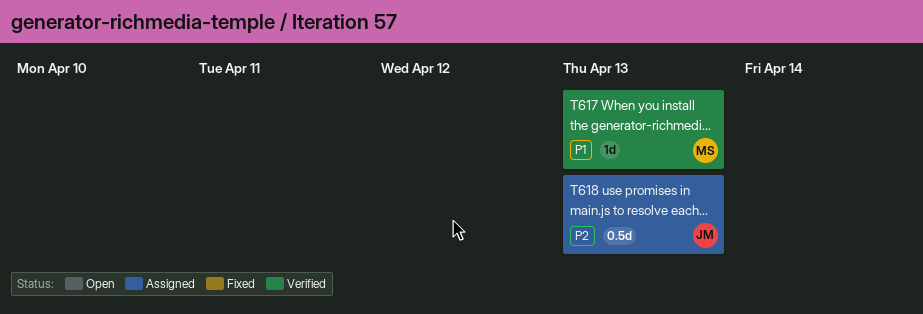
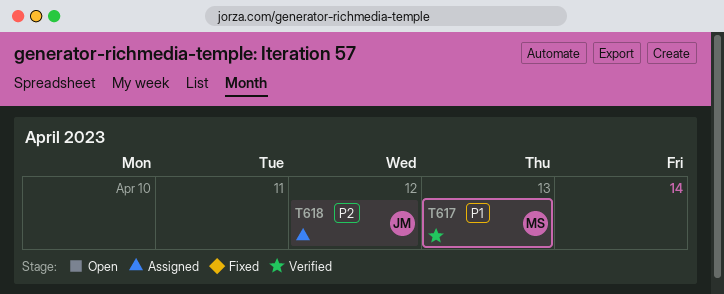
T618, due: Apr 13 -> Apr 12

